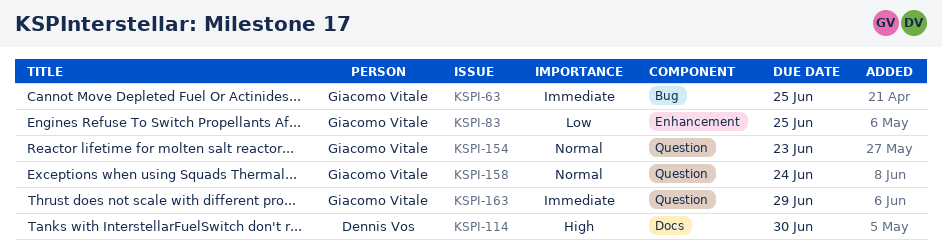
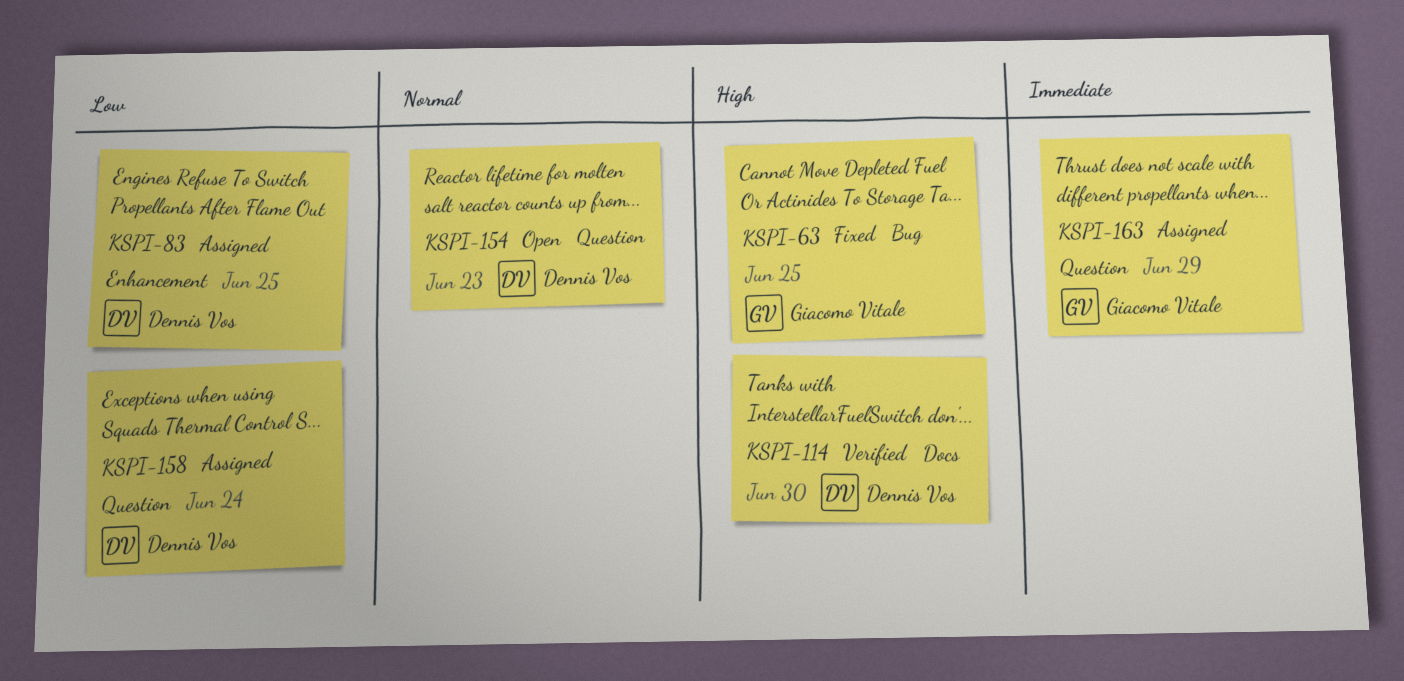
KSPI-63, priority: Immediate -> High
KSPI-83, owner: Giacomo Vitale -> Dennis Vos
KSPI-154, owner: Giacomo Vitale -> Dennis Vos
KSPI-158, owner: Giacomo Vitale -> Dennis Vos
KSPI-158, priority: Normal -> Low

